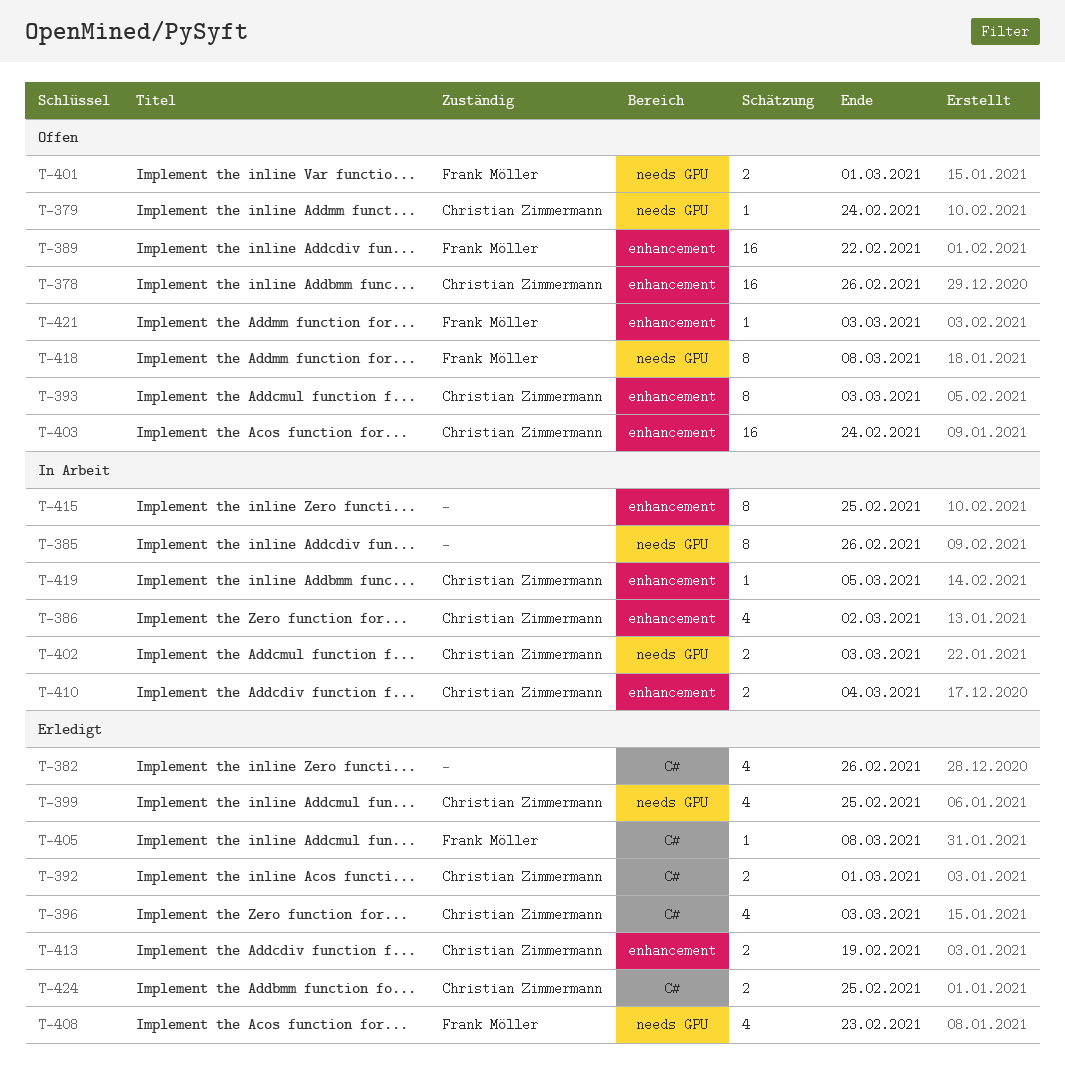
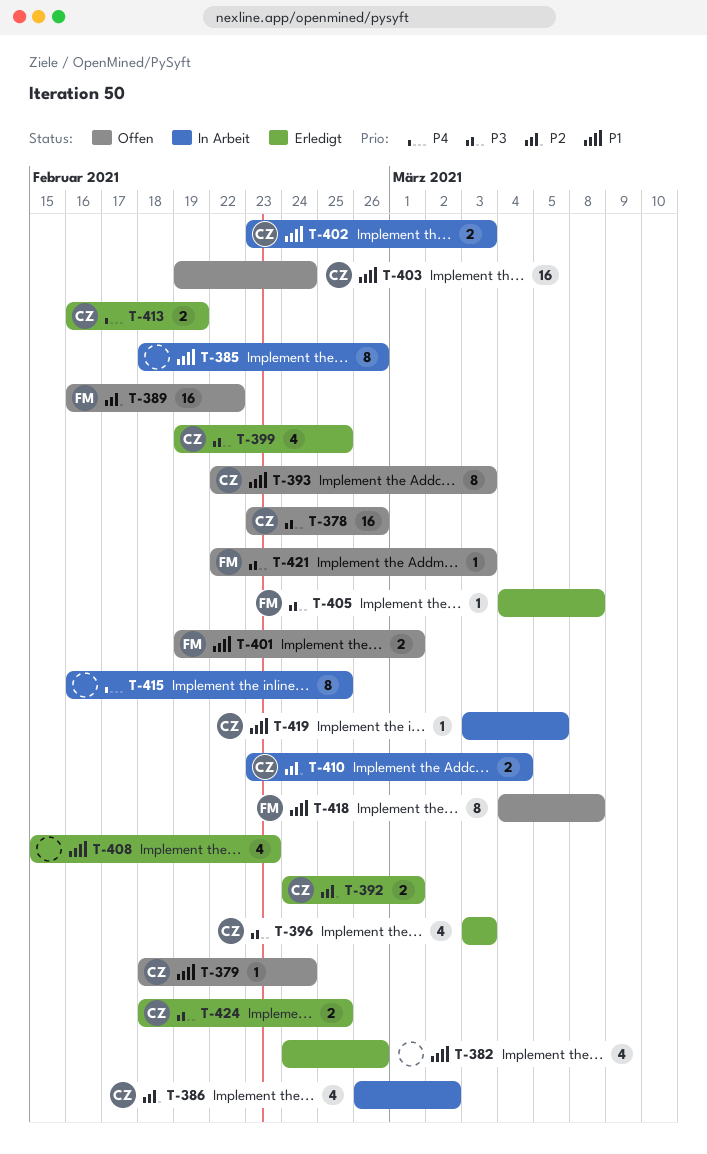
T-408, owner: Frank Möller -> none

